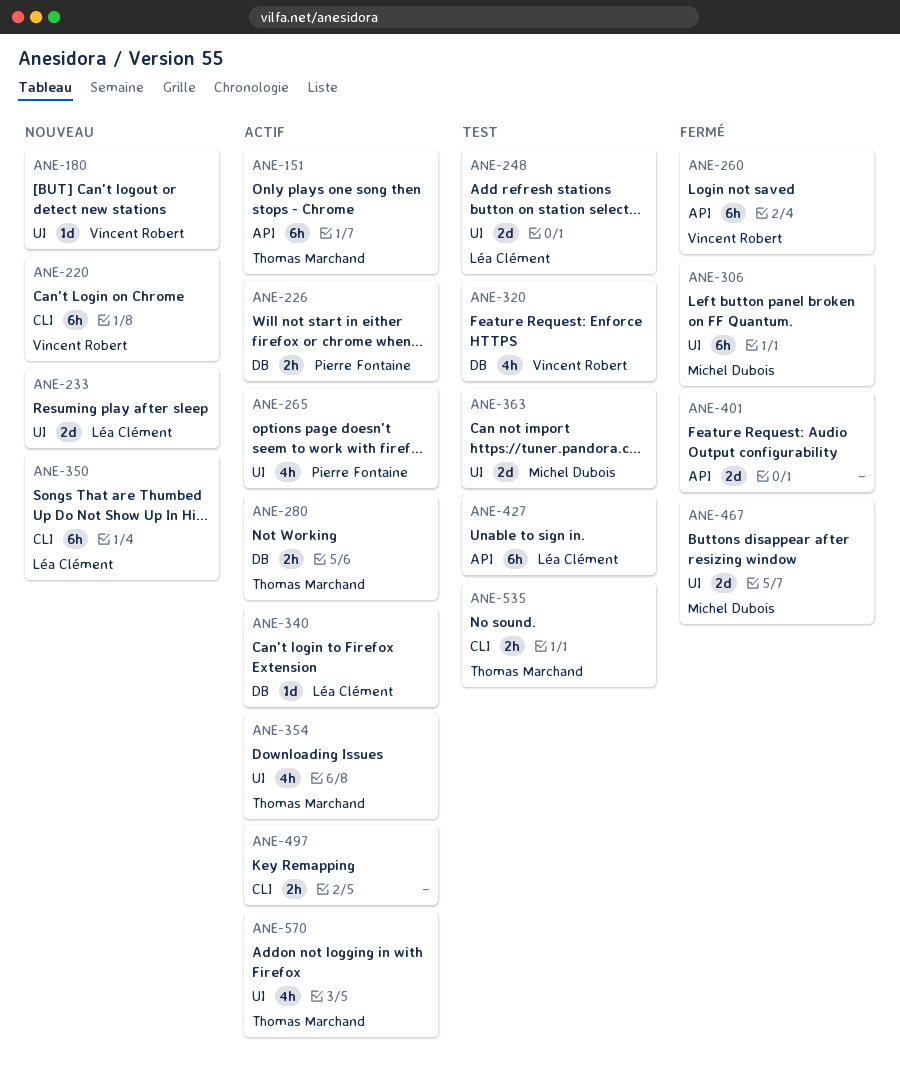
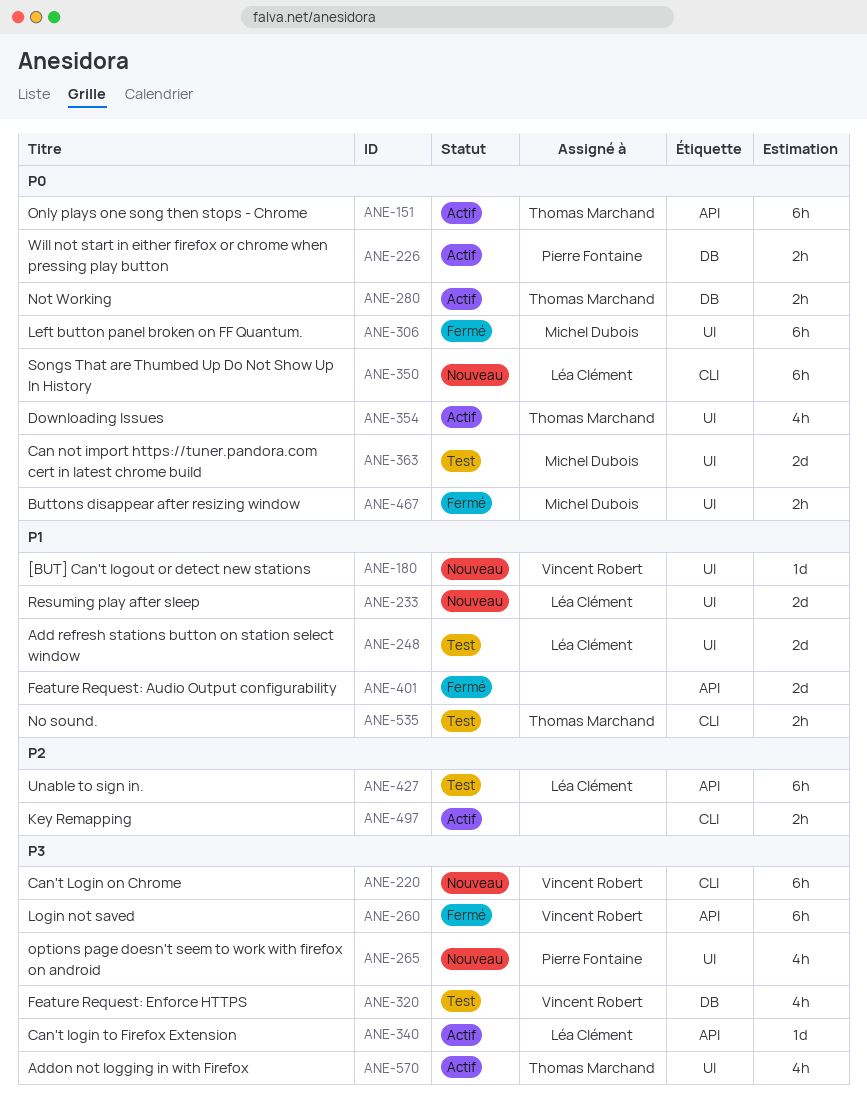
ANE-265, status: Actif -> Nouveau
ANE-340, label: DB -> API
ANE-467, estimate: 2d -> 2h

